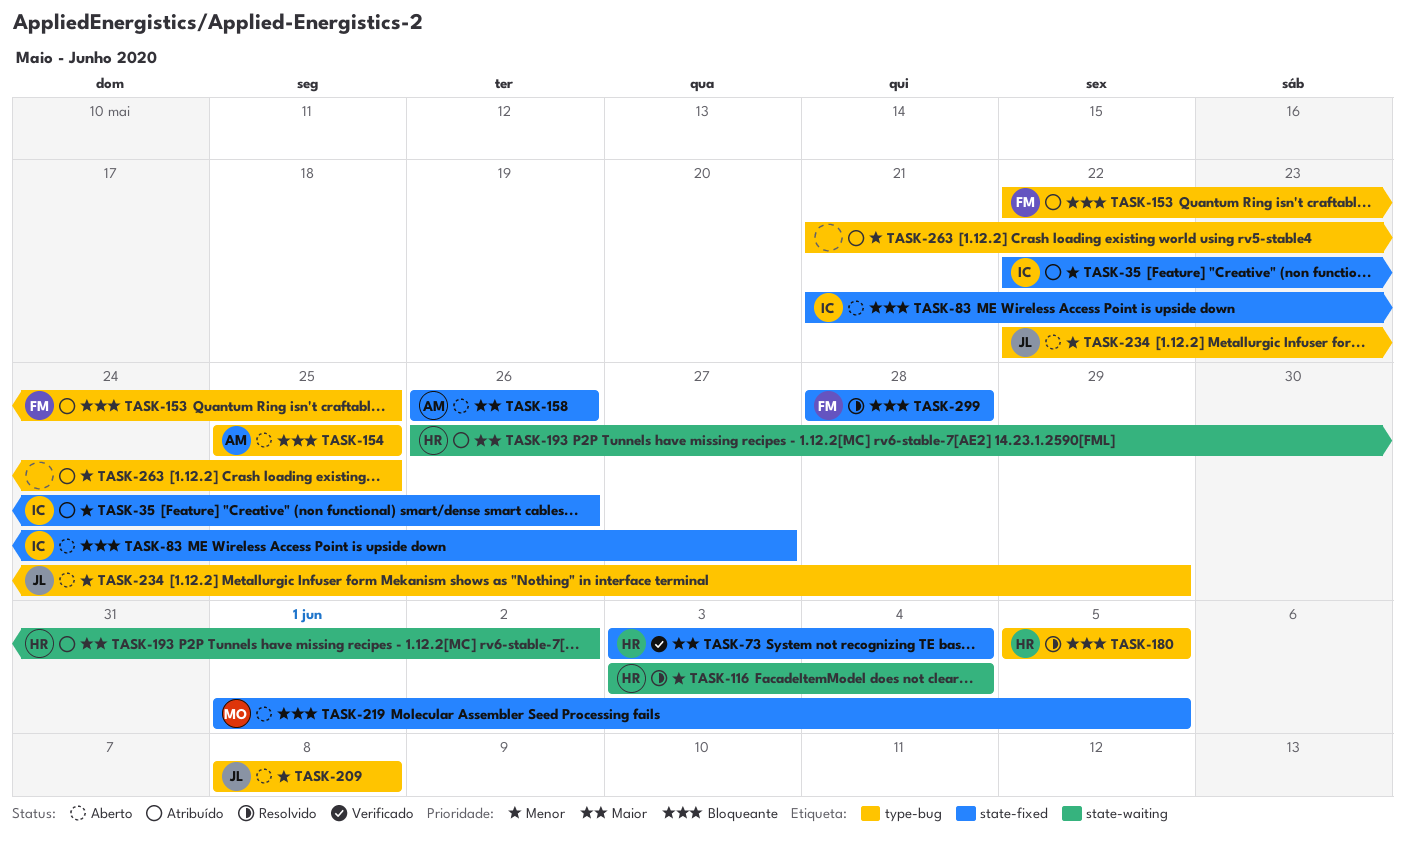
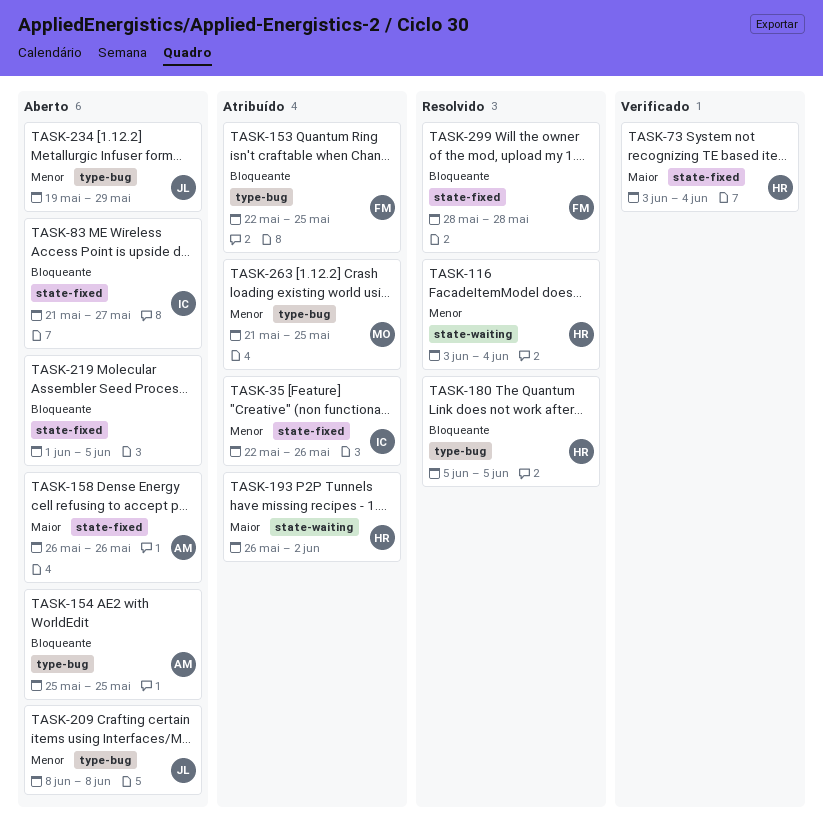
TASK-219, owner: MO -> none
TASK-234, start: May 22 -> May 19
TASK-263, owner: none -> MO

